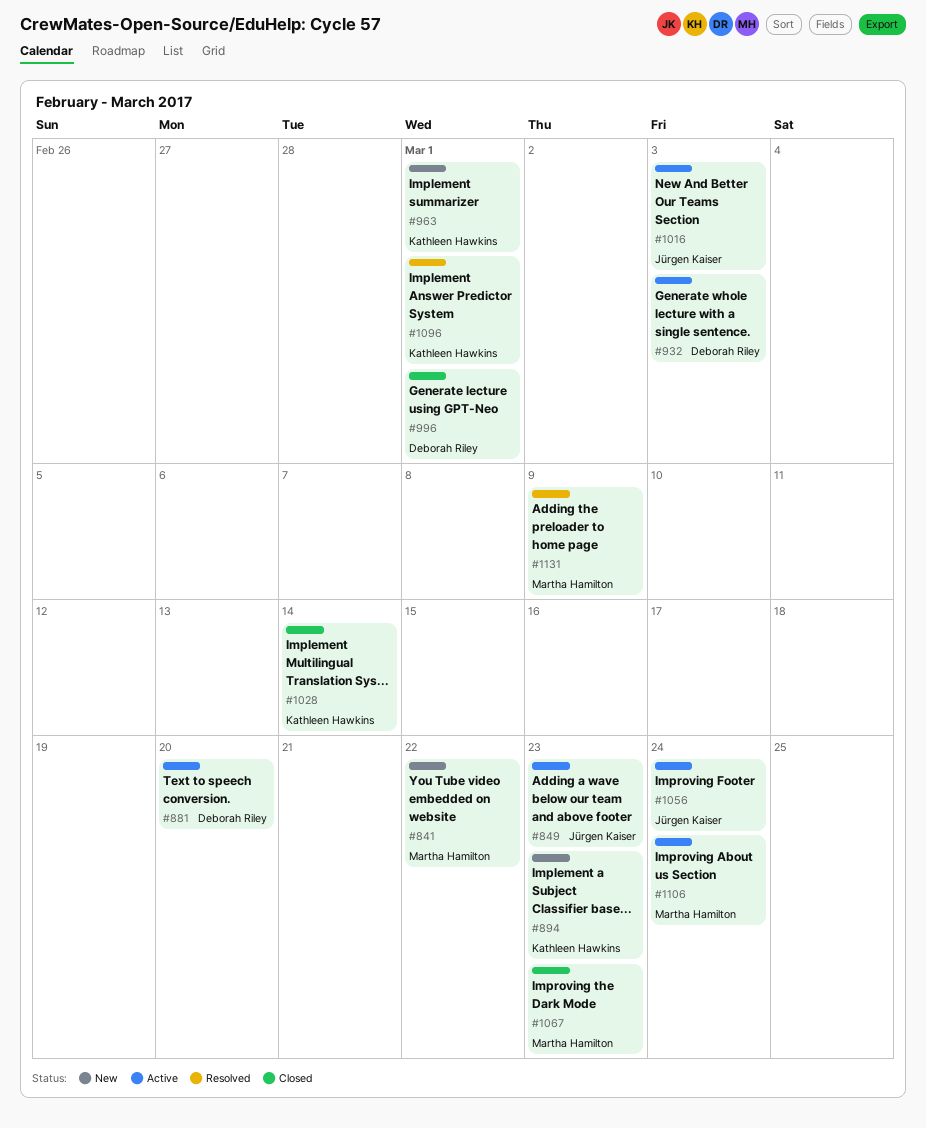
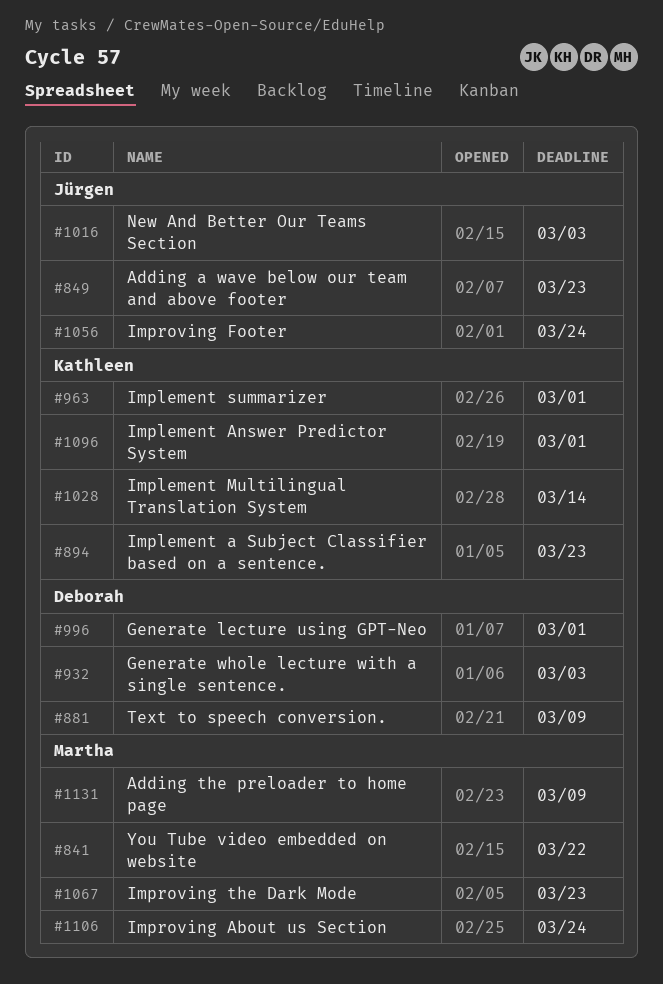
#881, due: Mar 20 -> Mar 9

